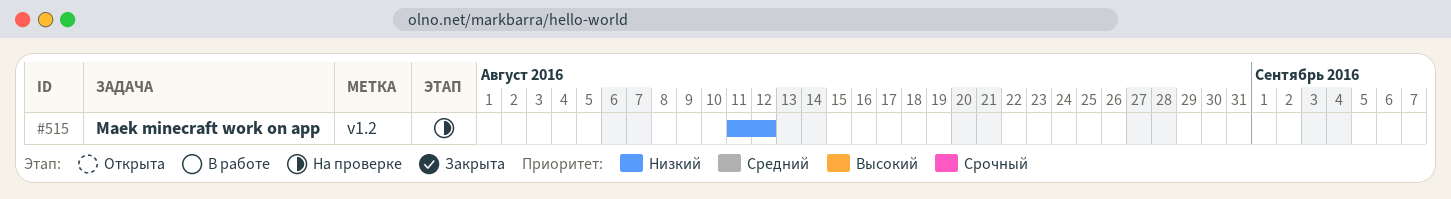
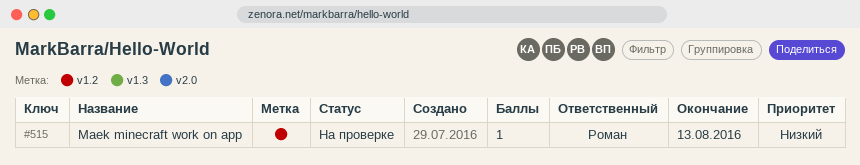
#515, due: Aug 12 -> Aug 13

